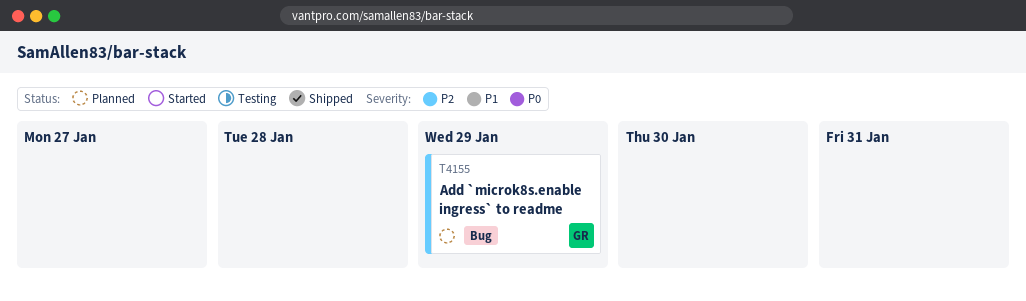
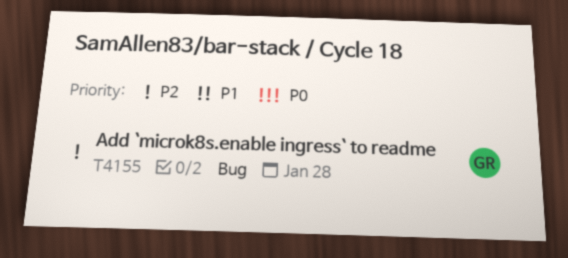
T4155, due: Jan 29 -> Jan 28

